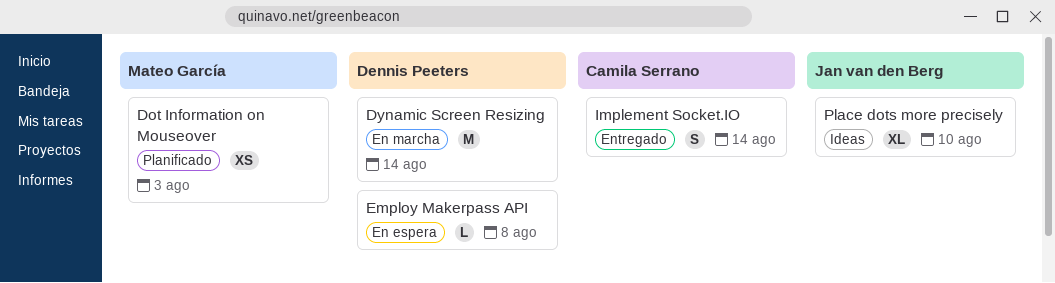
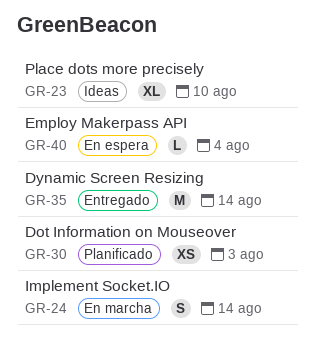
Dynamic Screen Resizing, status: En marcha -> Entregado
Employ Makerpass API, due: Aug 8 -> Aug 4
Implement Socket.IO, status: Entregado -> En marcha

